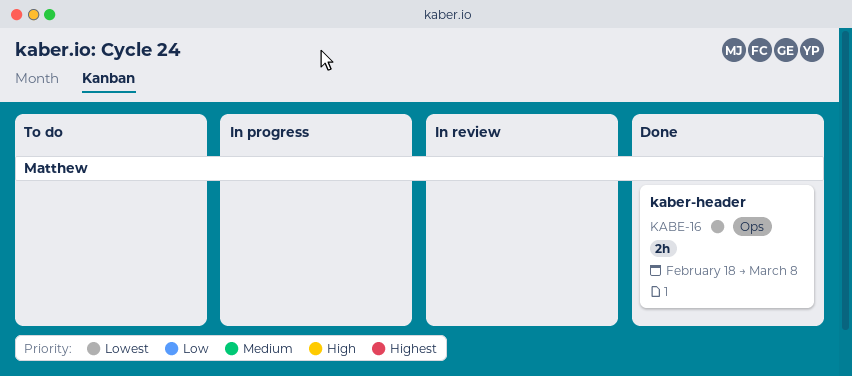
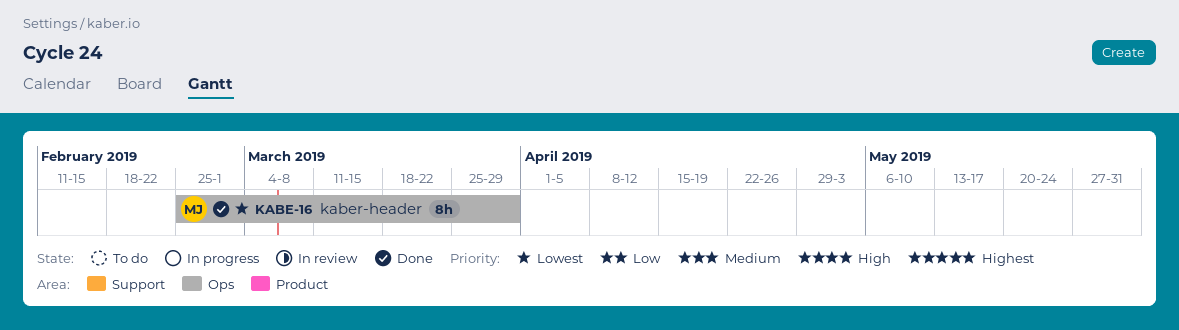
KABE-16, estimate: 2h -> 8h
KABE-16, start: Feb 18 -> Feb 25
KABE-16, due: Mar 8 -> Mar 29

